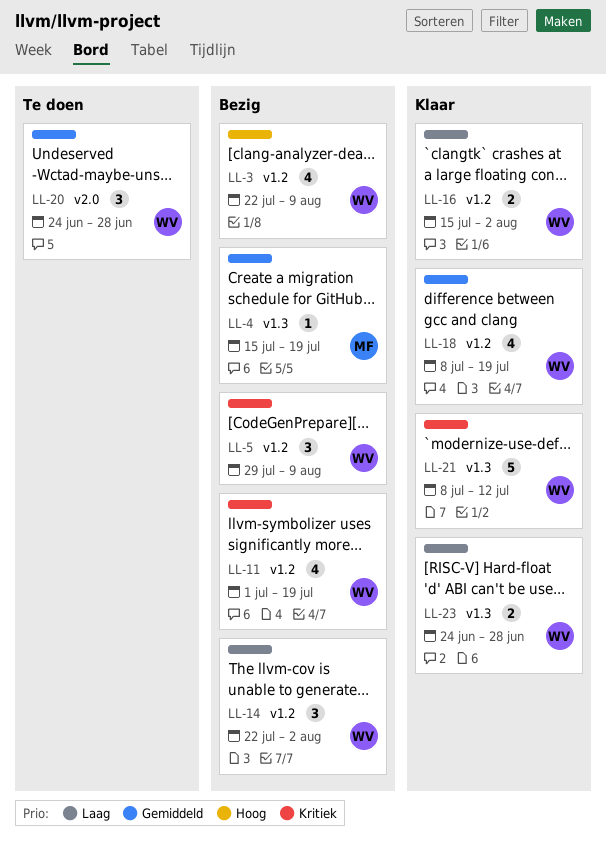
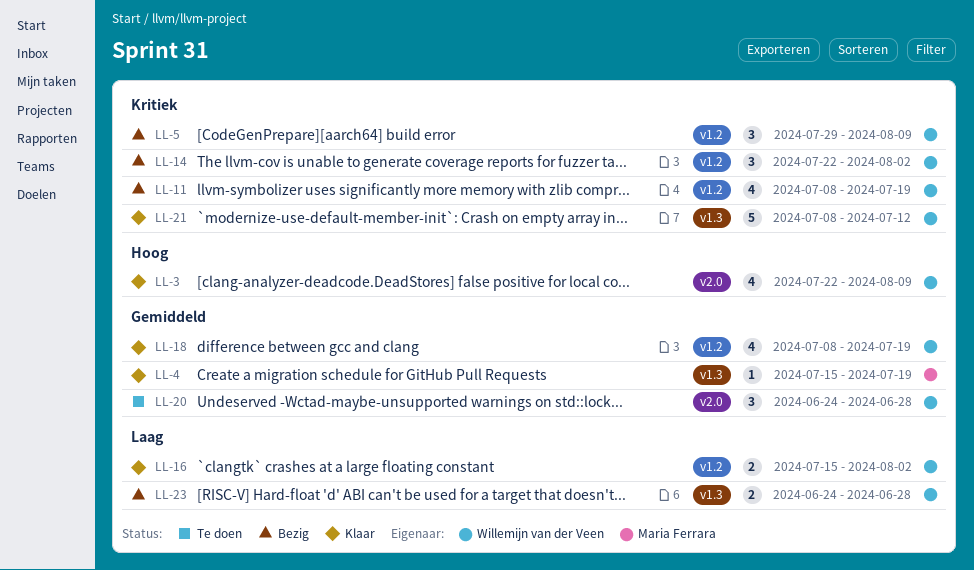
LL-3, status: Bezig -> Klaar
LL-3, label: v1.2 -> v2.0
LL-4, status: Bezig -> Klaar
LL-11, start: Jul 1 -> Jul 8
LL-14, priority: Laag -> Kritiek
LL-23, status: Klaar -> Bezig

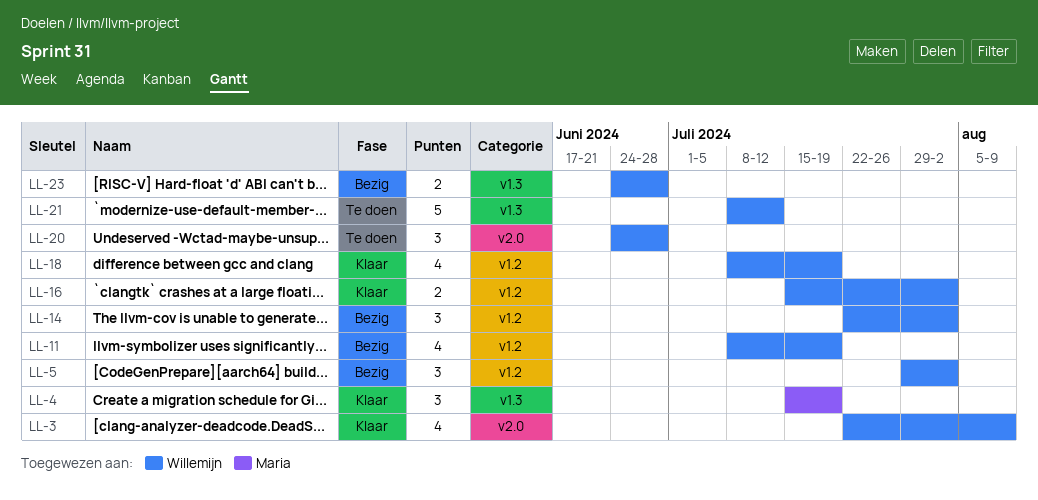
LL-4, estimate: 1 -> 3
LL-5, due: Aug 9 -> Aug 2
LL-21, status: Klaar -> Te doen

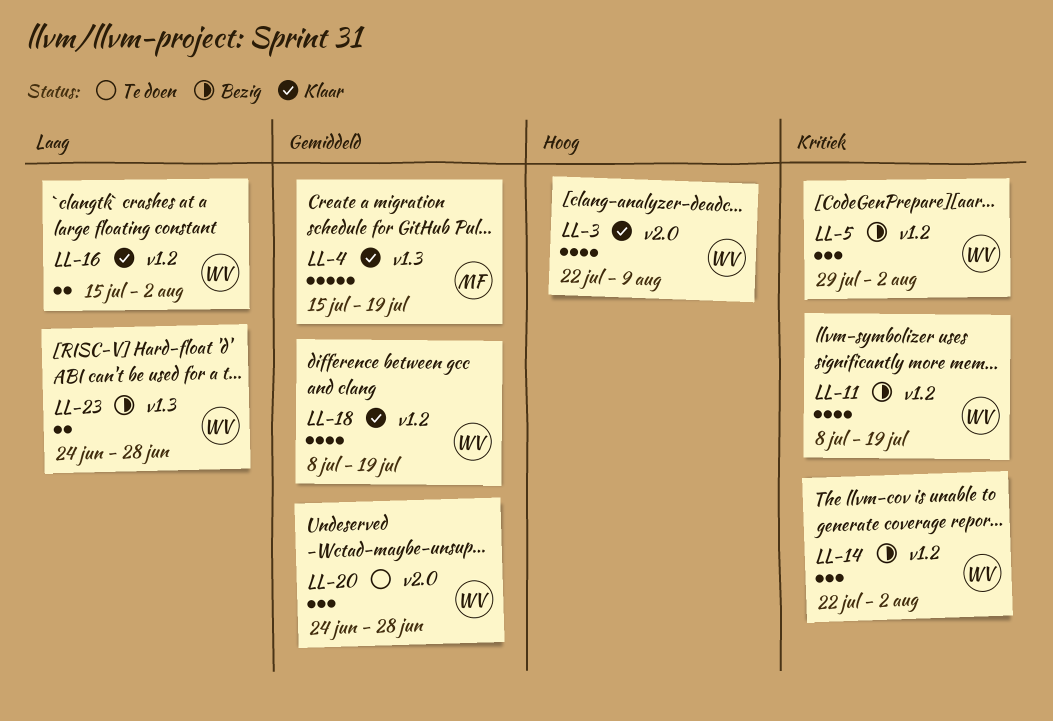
LL-4, estimate: 3 -> 5
LL-21: present -> none

